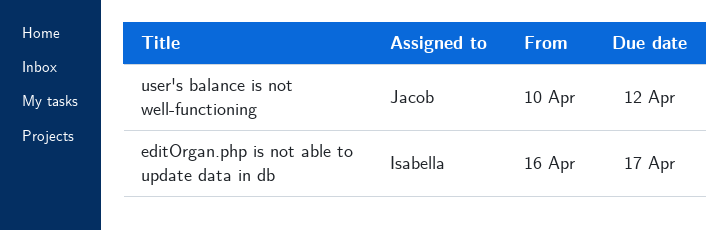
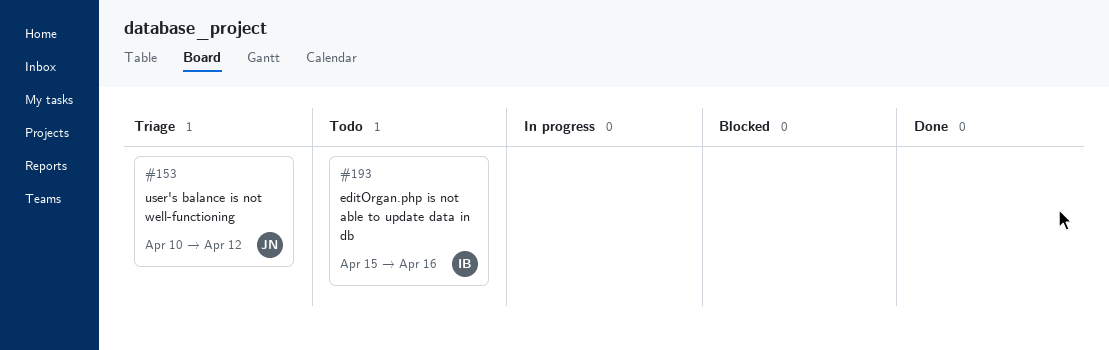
editOrgan.php is not able to update data in db, start: Apr 16 -> Apr 15
editOrgan.php is not able to update data in db, due: Apr 17 -> Apr 16

